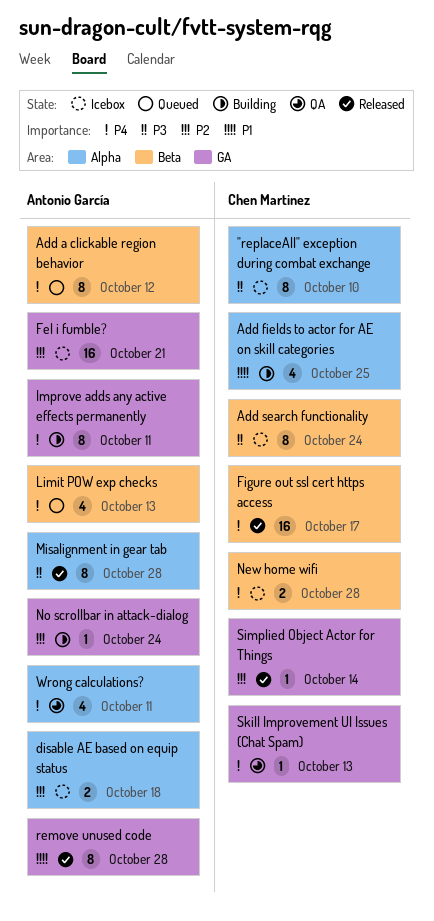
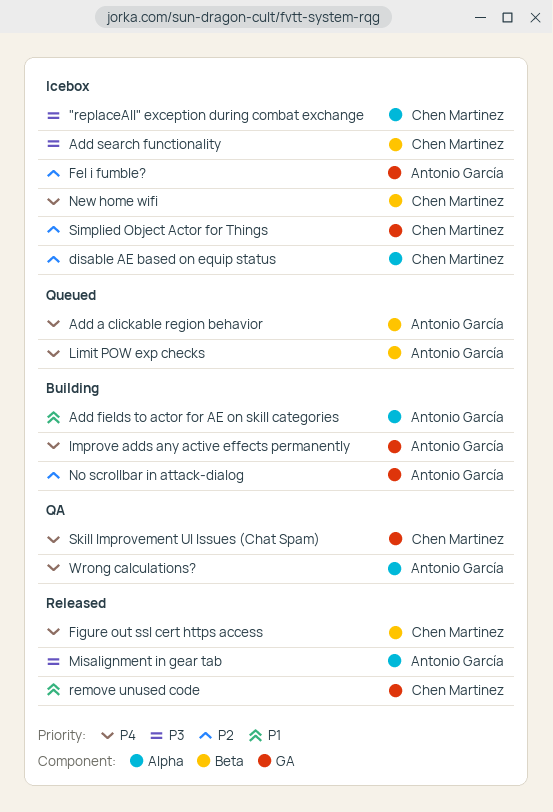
Add fields to actor for AE on skill categories, owner: Chen Martinez -> Antonio García
disable AE based on equip status, owner: Antonio García -> Chen Martinez
remove unused code, owner: Antonio García -> Chen Martinez
Simplied Object Actor for Things, status: Released -> Icebox

